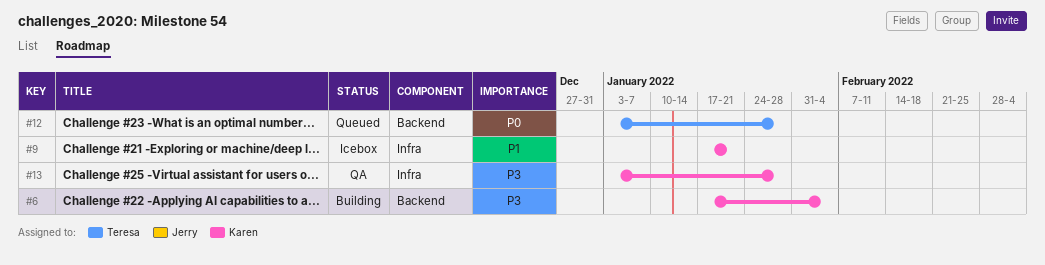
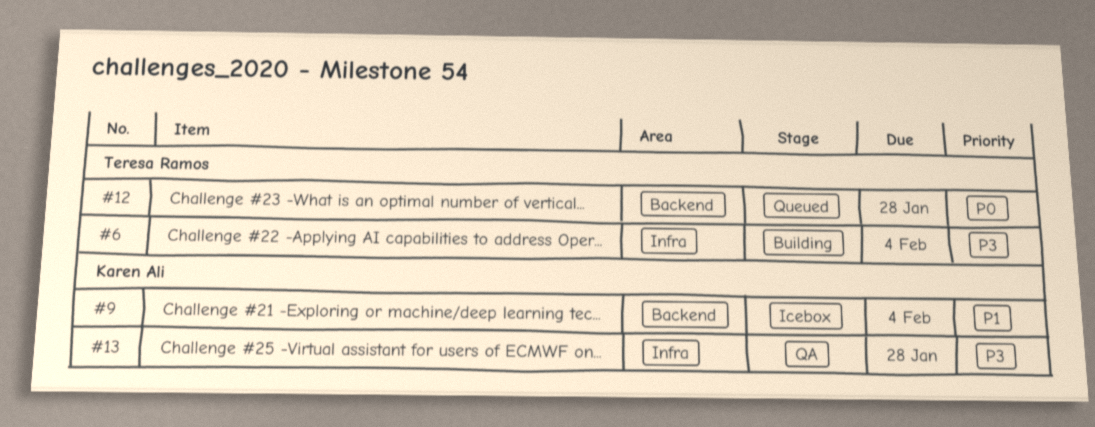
#6, owner: Karen Ali -> Teresa Ramos
#6, label: Backend -> Infra
#9, label: Infra -> Backend
#9, due: Jan 21 -> Feb 4

